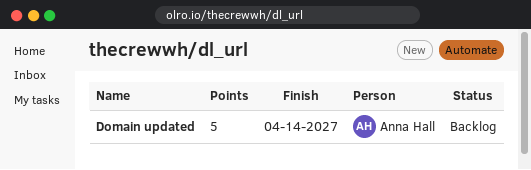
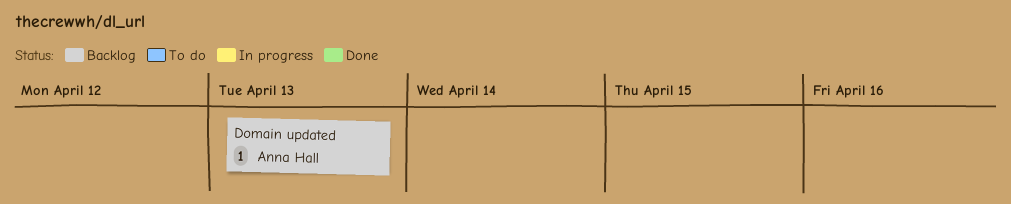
Domain updated, estimate: 5 -> 1
Domain updated, due: Apr 14 -> Apr 13

